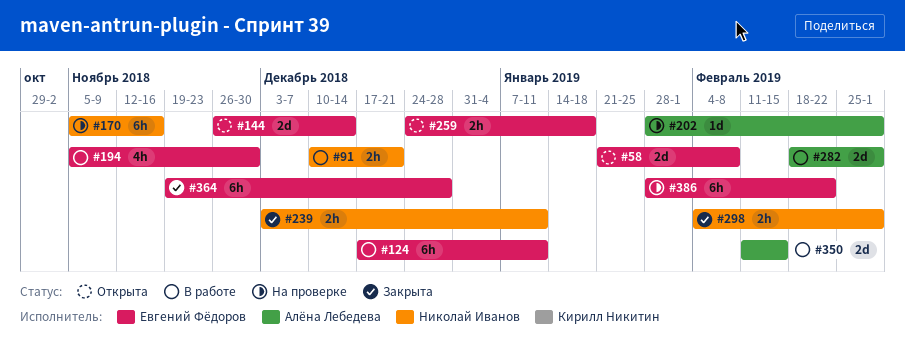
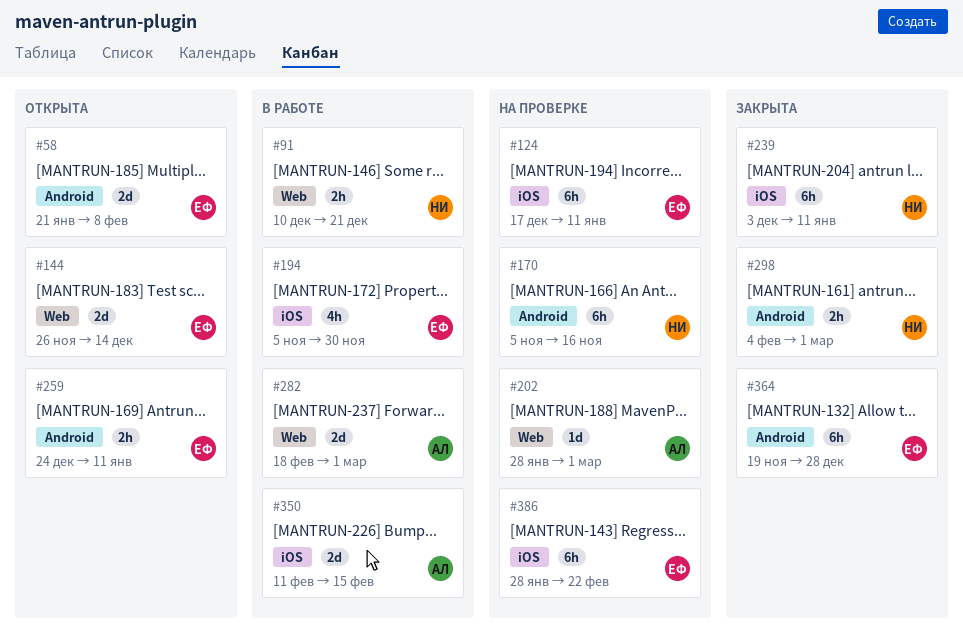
#124, status: В работе -> На проверке
#239, estimate: 2h -> 6h
#259, due: Jan 18 -> Jan 11

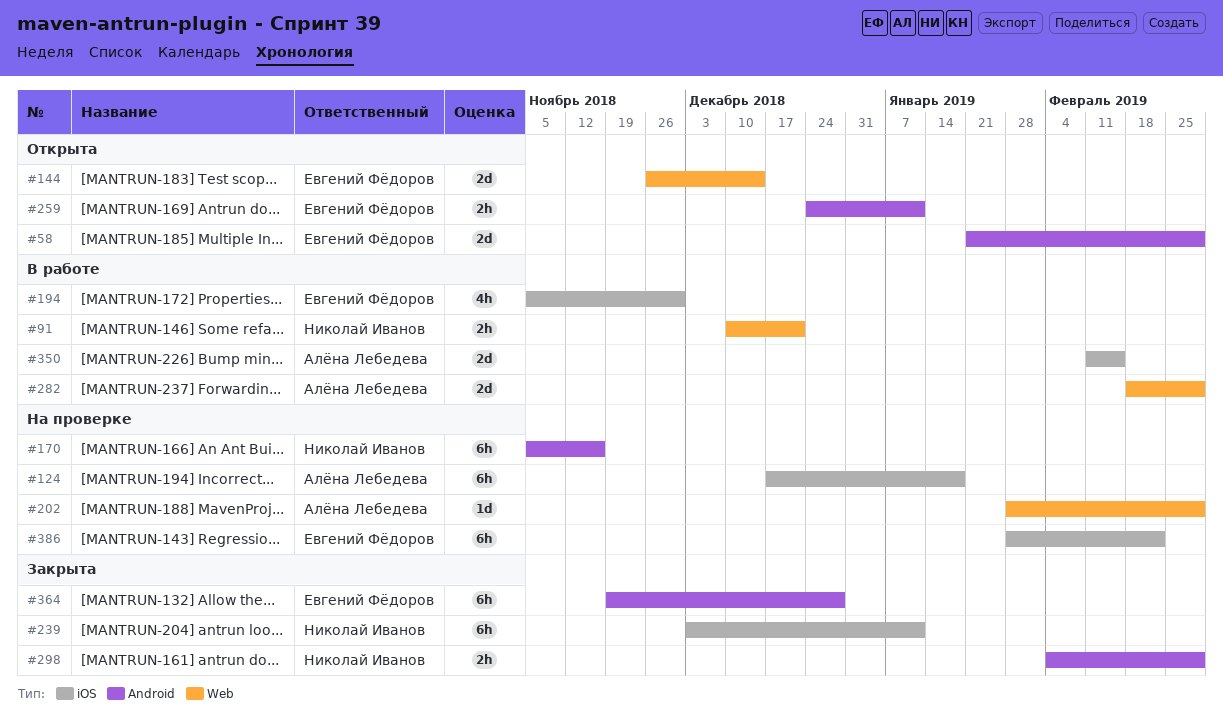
#58, due: Feb 8 -> Mar 1
#124, owner: Евгений Фёдоров -> Алёна Лебедева
#124, due: Jan 11 -> Jan 18

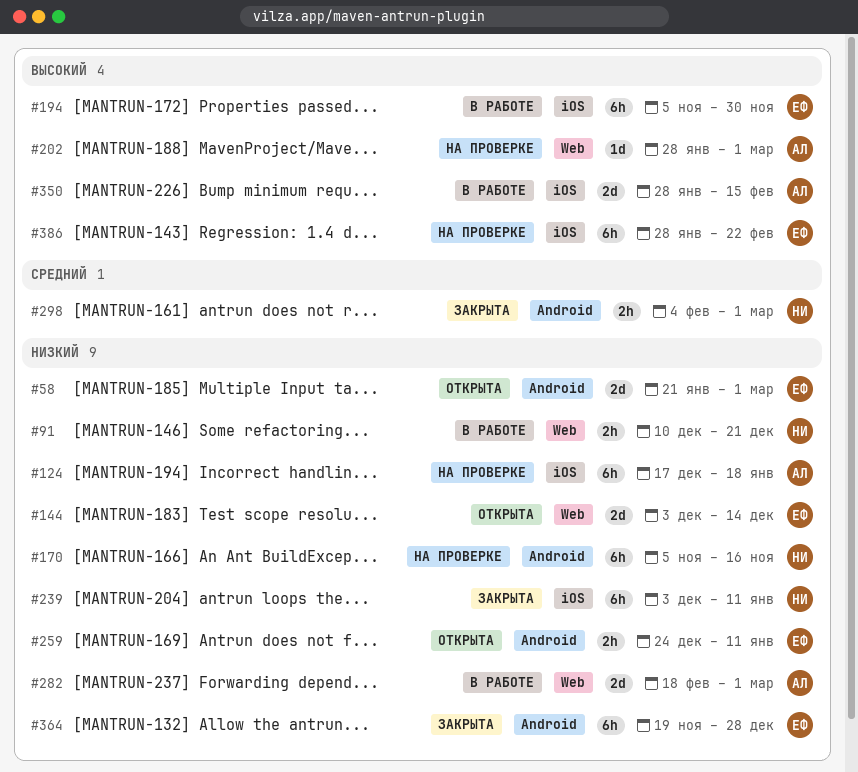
#144, start: Nov 26 -> Dec 3
#194, estimate: 4h -> 6h
#350, start: Feb 11 -> Jan 28

